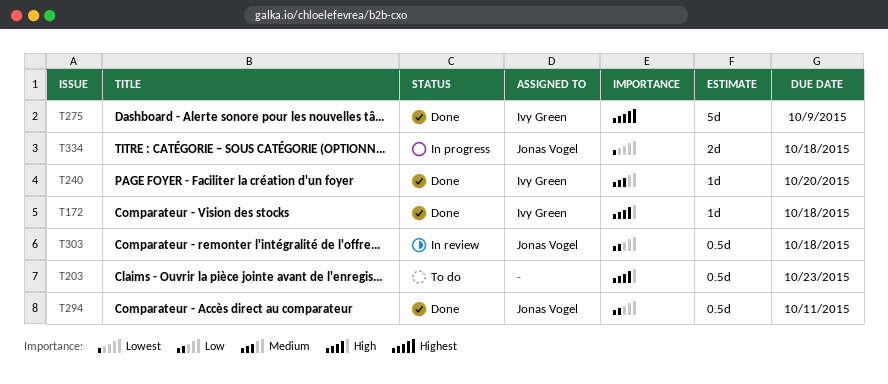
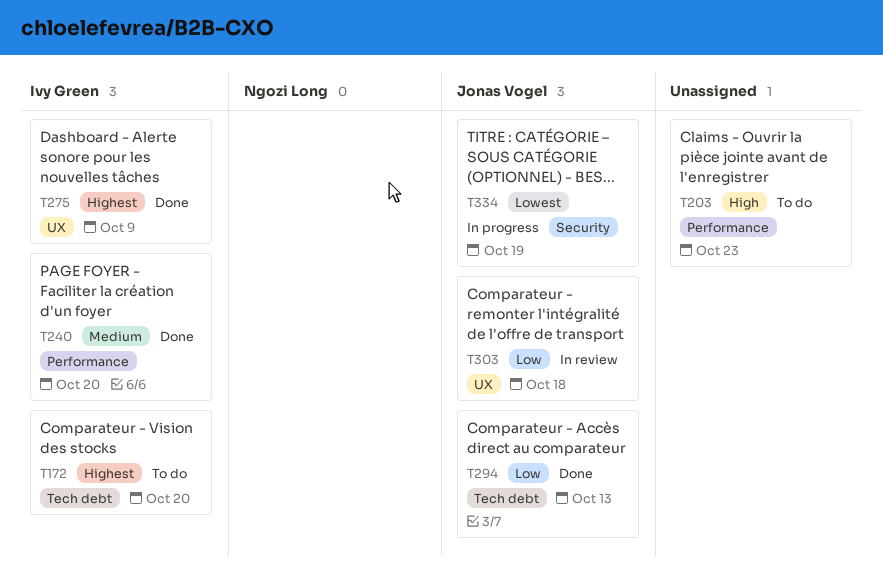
T172, status: Done -> To do
T172, priority: High -> Highest
T172, due: Oct 18 -> Oct 20
T294, due: Oct 11 -> Oct 13
T334, due: Oct 18 -> Oct 19

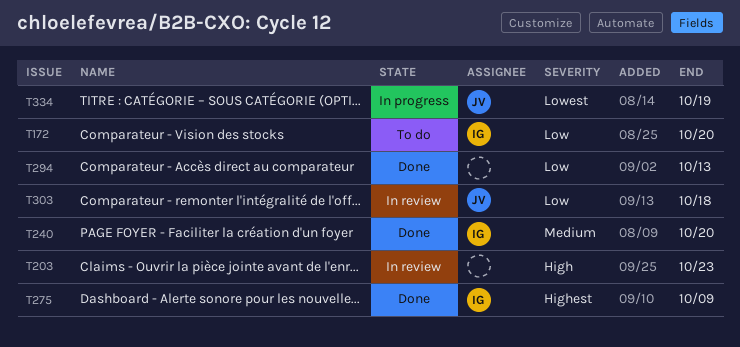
T172, priority: Highest -> Low
T203, status: To do -> In review
T294, owner: Jonas Vogel -> none

